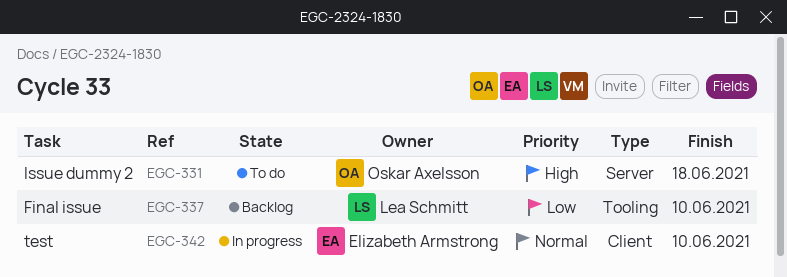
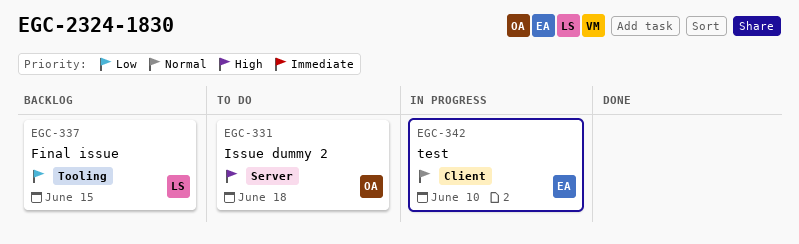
EGC-337, due: Jun 10 -> Jun 15

